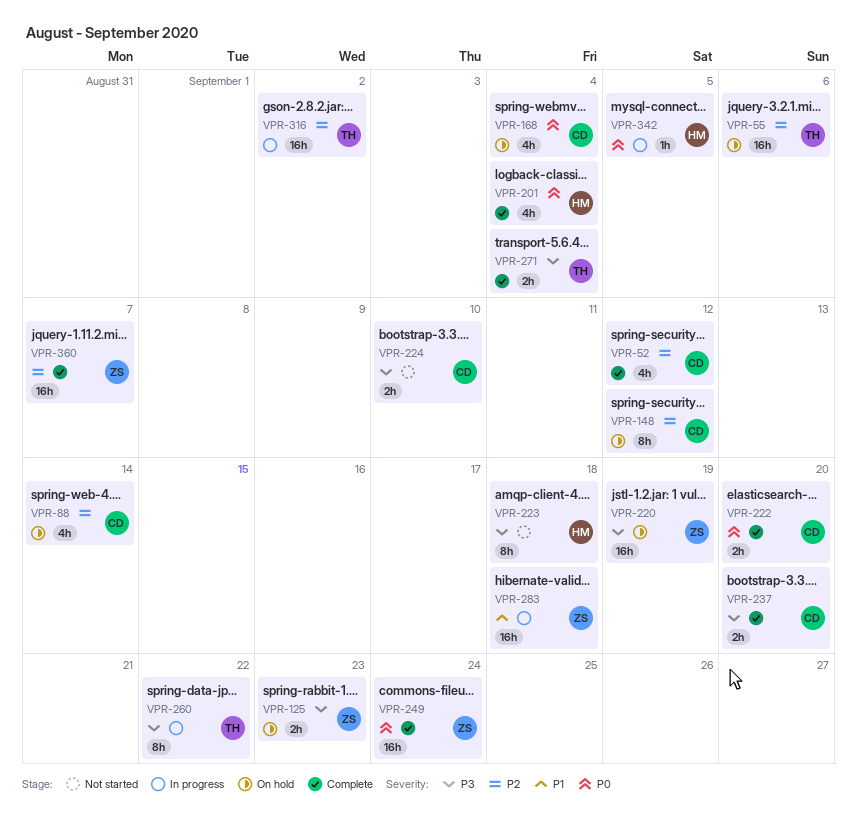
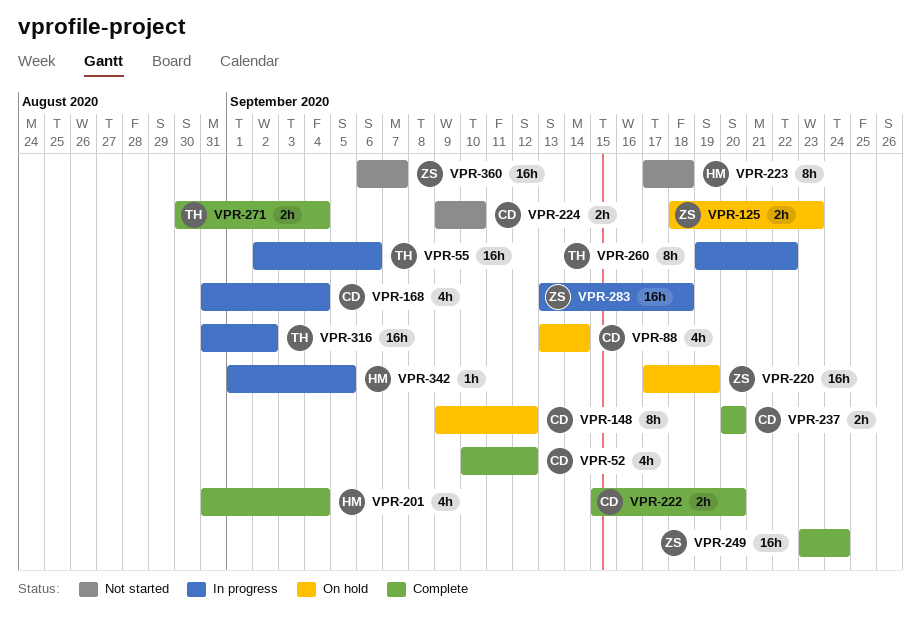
VPR-55, status: On hold -> In progress
VPR-168, status: On hold -> In progress
VPR-360, status: Complete -> Not started

